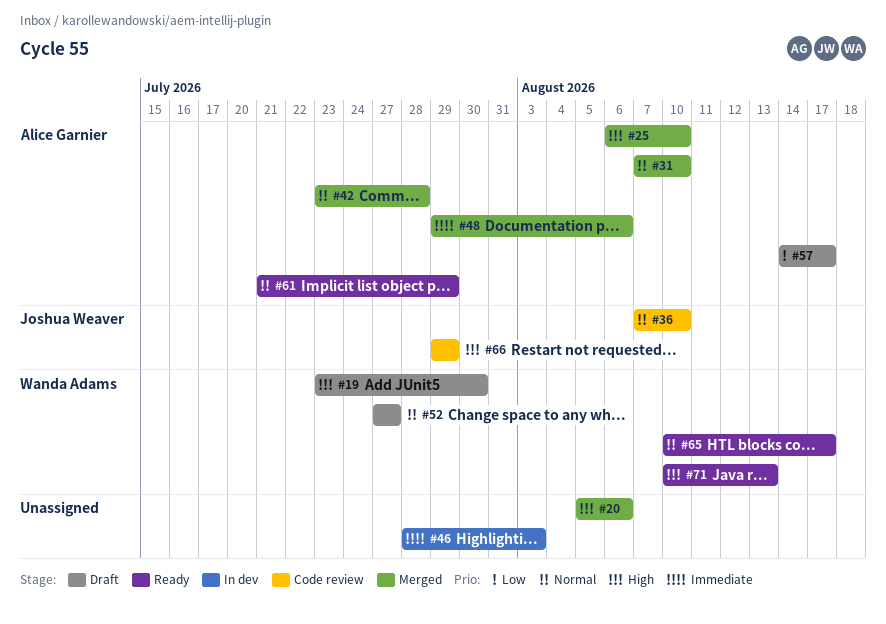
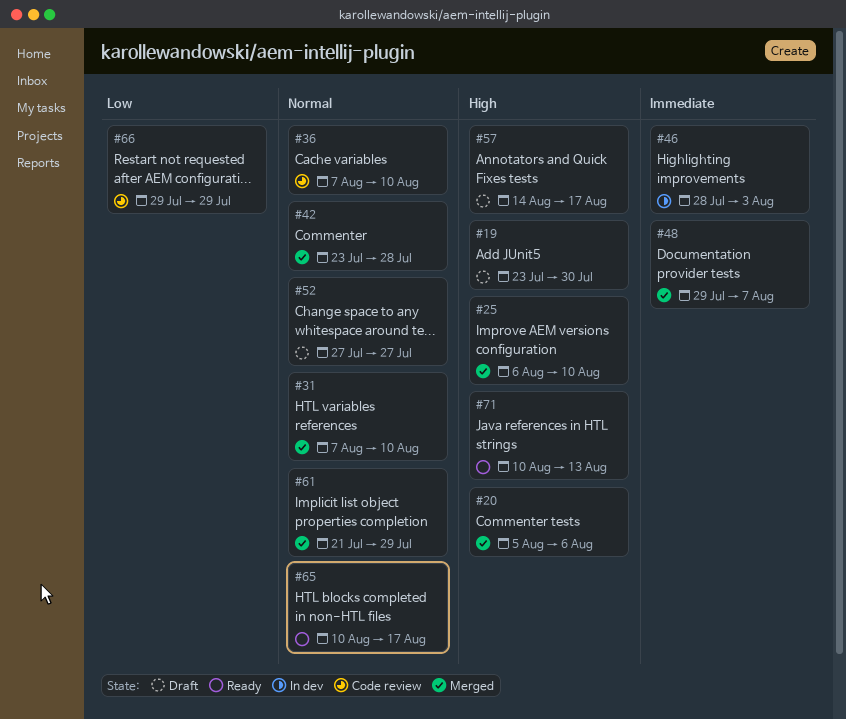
#48, due: Aug 6 -> Aug 7
#57, priority: Low -> High
#61, status: Ready -> Merged
#66, priority: High -> Low

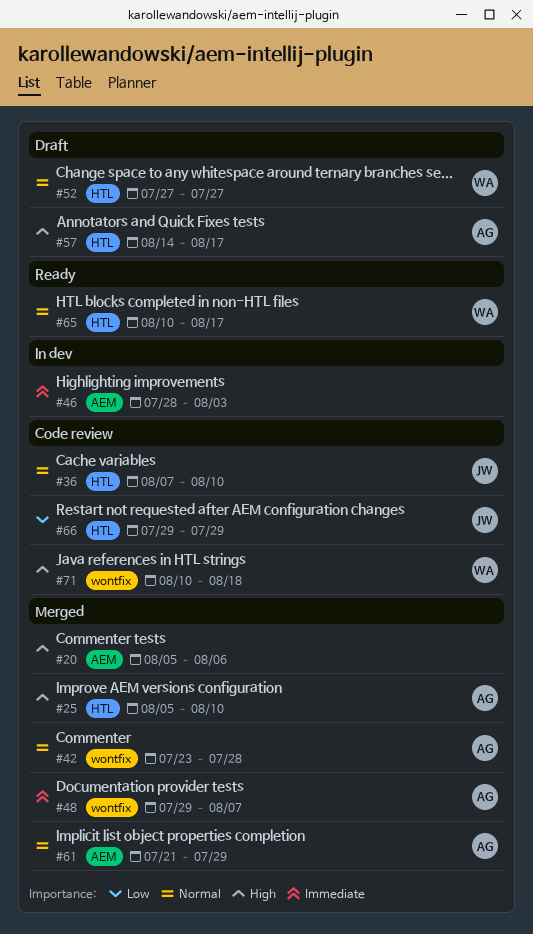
#19: present -> none
#25, start: Aug 6 -> Aug 5
#31: present -> none
#71, status: Ready -> Code review
#71, due: Aug 13 -> Aug 18

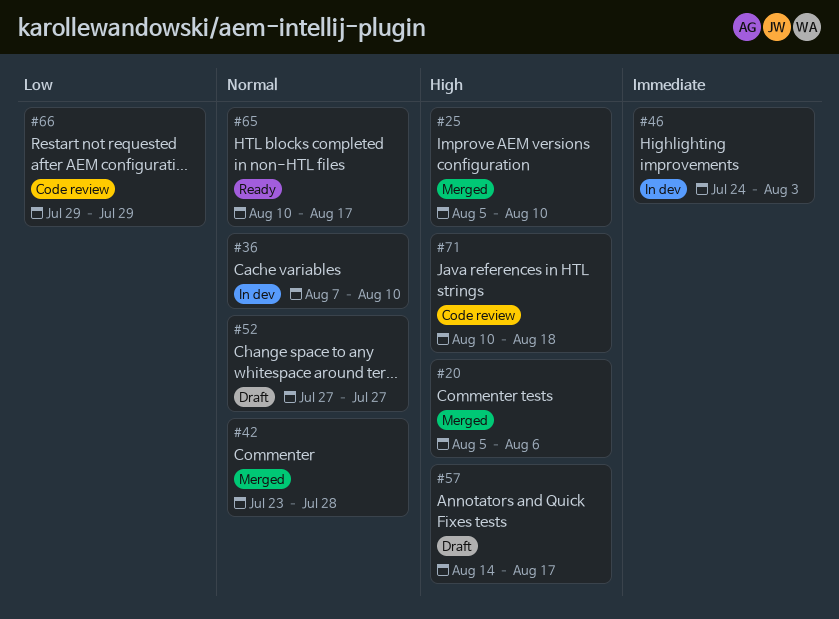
#36, status: Code review -> In dev
#46, start: Jul 28 -> Jul 24
#48: present -> none
#61: present -> none

